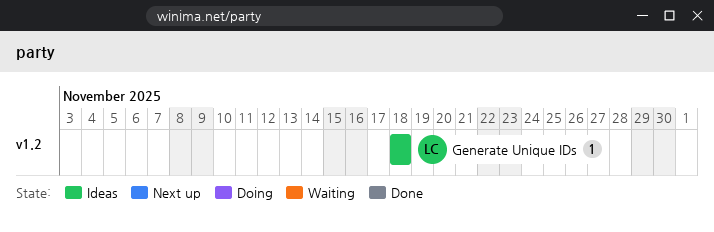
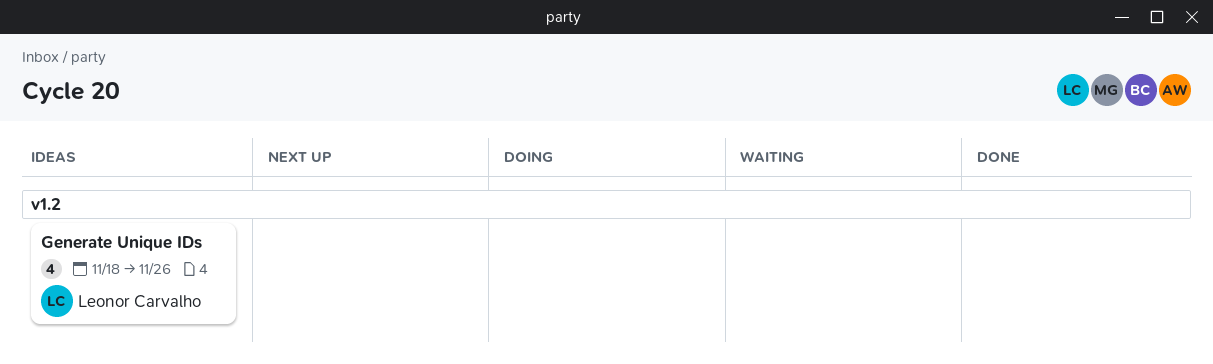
Generate Unique IDs, estimate: 1 -> 4
Generate Unique IDs, due: Nov 18 -> Nov 26

